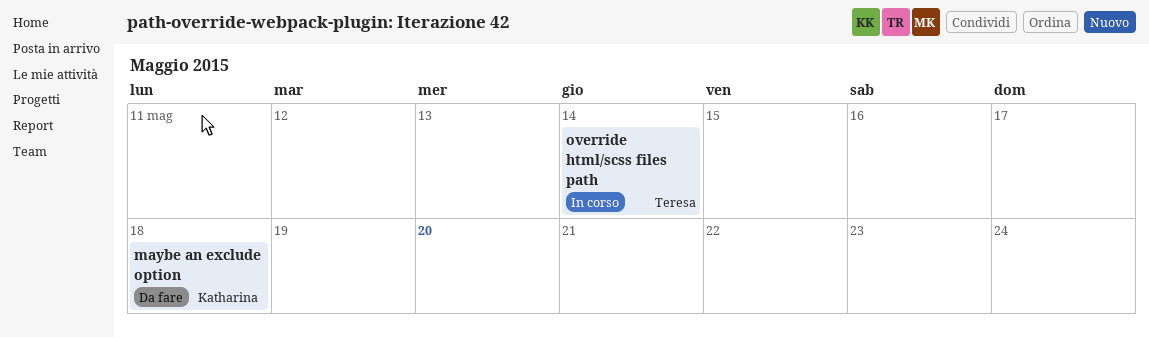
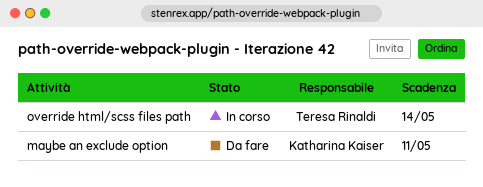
maybe an exclude option, due: May 18 -> May 11

